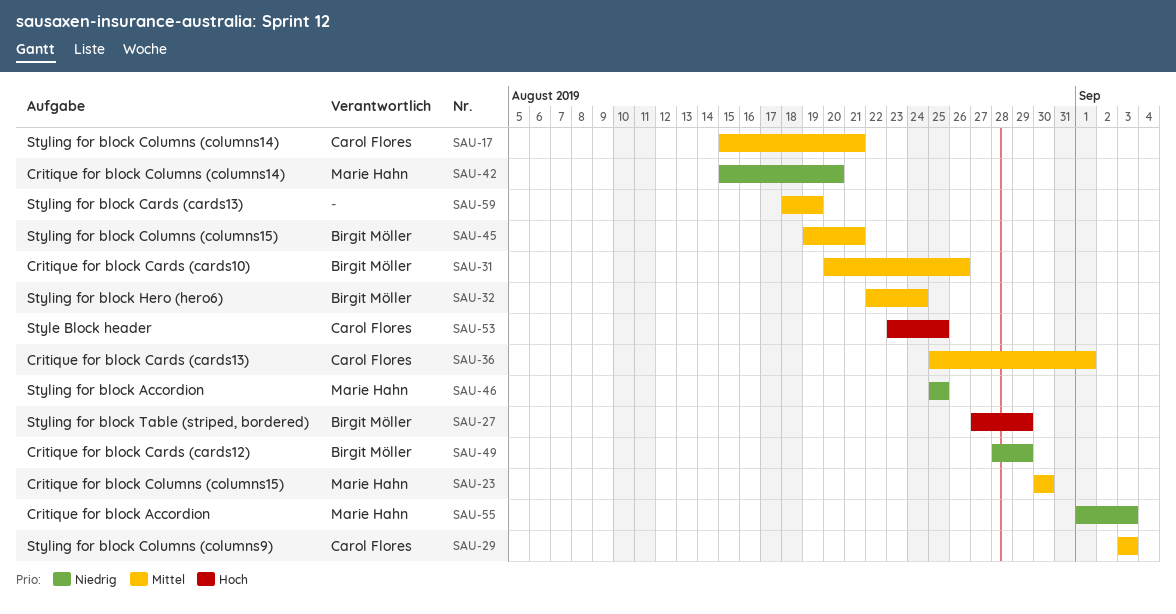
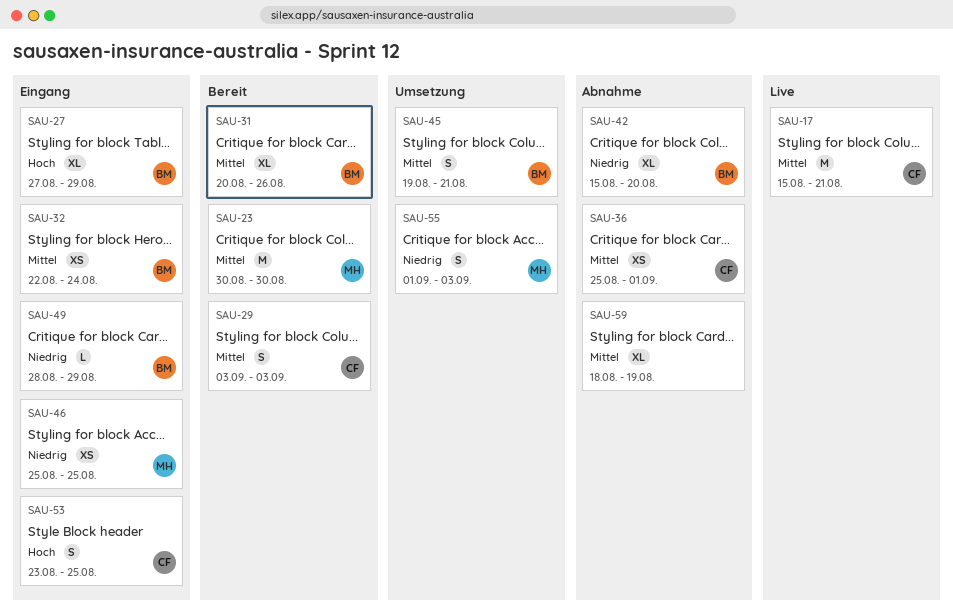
SAU-42, owner: Marie Hahn -> Birgit Möller

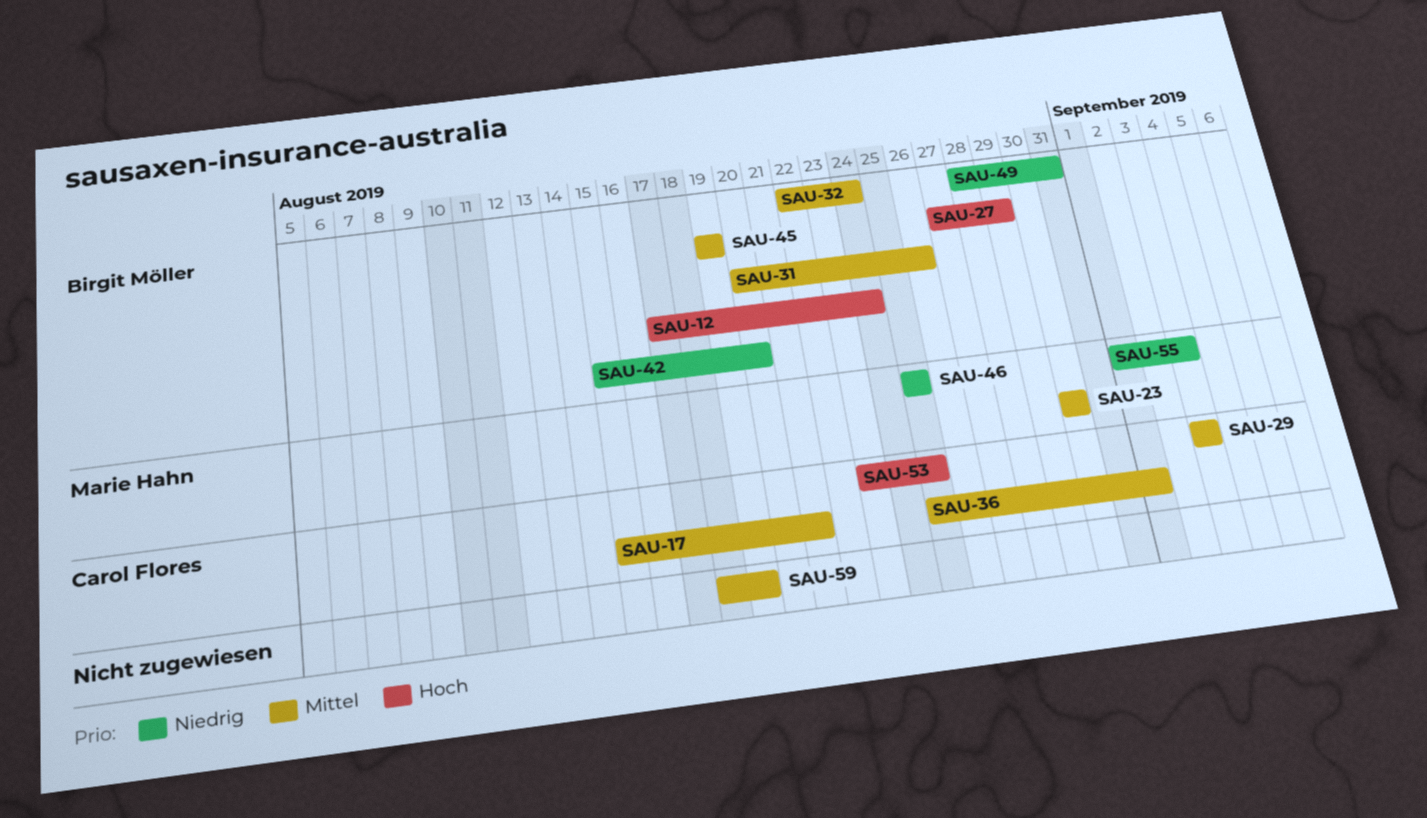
SAU-12: none -> present
SAU-45, due: Aug 21 -> Aug 19
SAU-49, due: Aug 29 -> Aug 31

